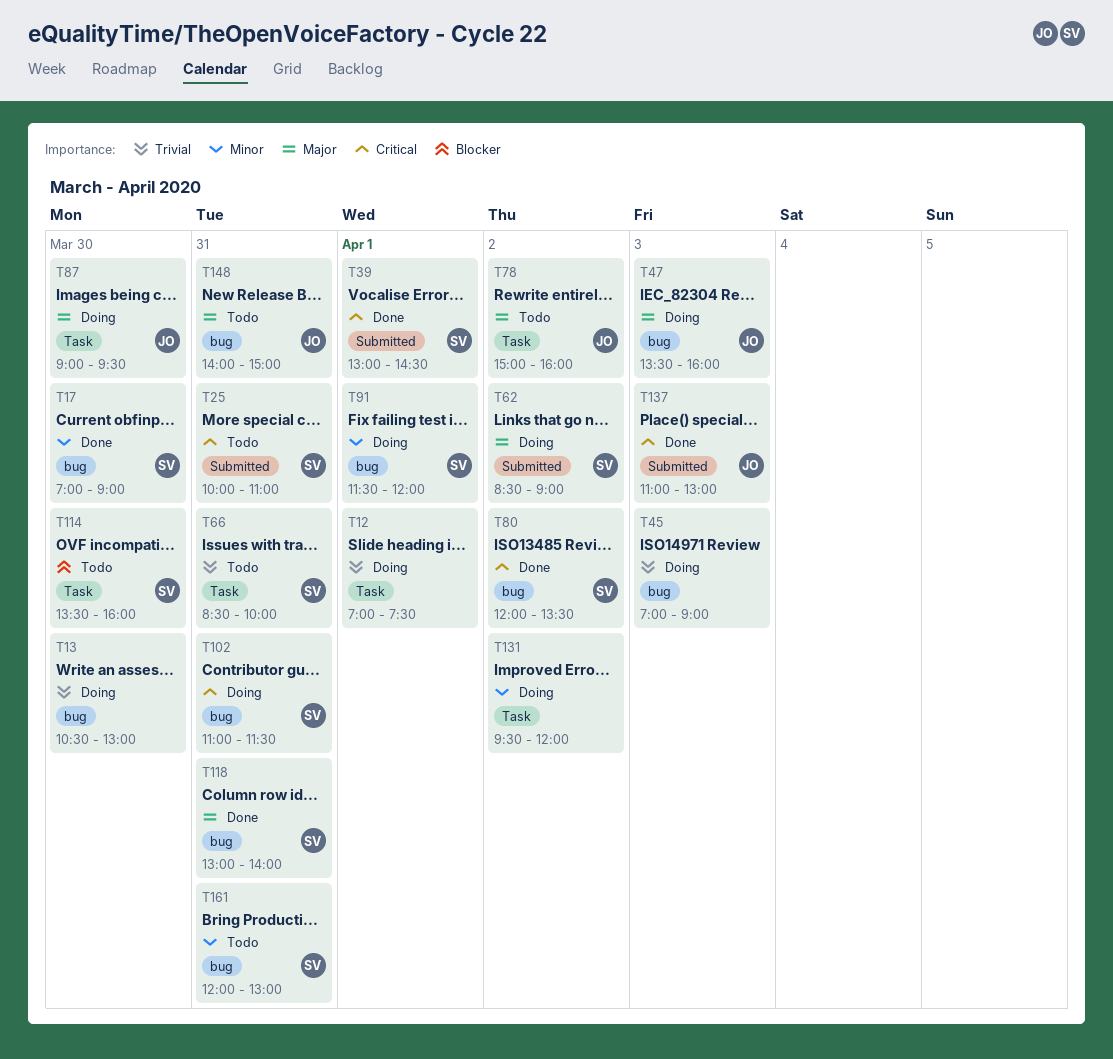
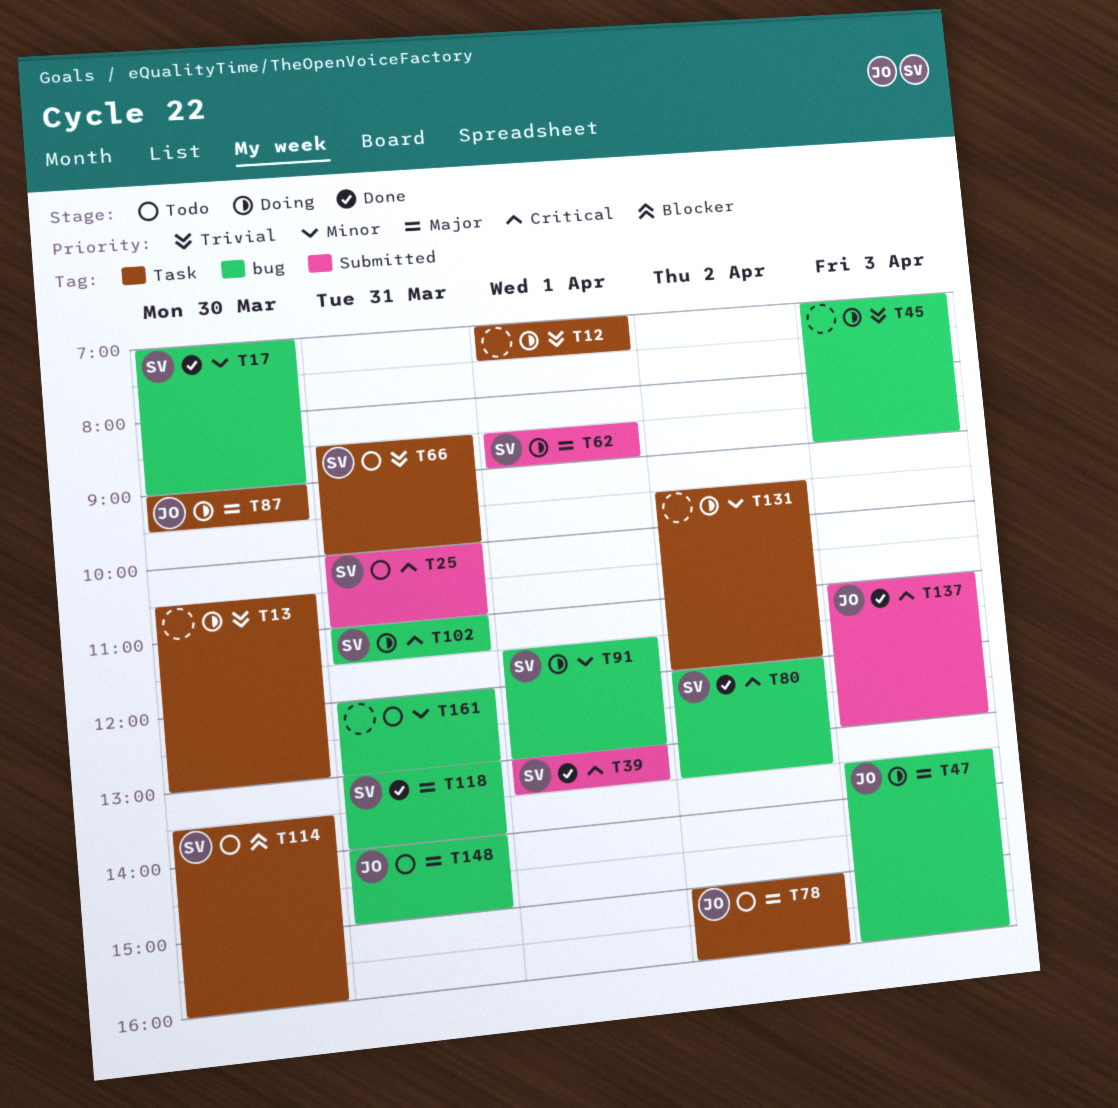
T13, label: bug -> Task
T39, ends: 14:30 -> 13:30
T62, day: Apr 2 -> Apr 1
T91, ends: 12:00 -> 13:00
T161, owner: SV -> none

